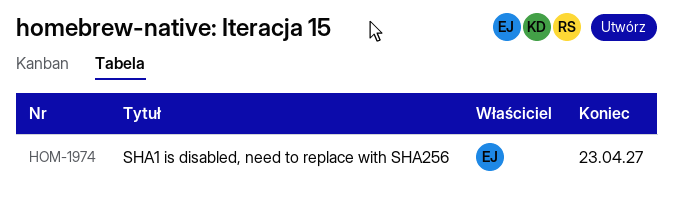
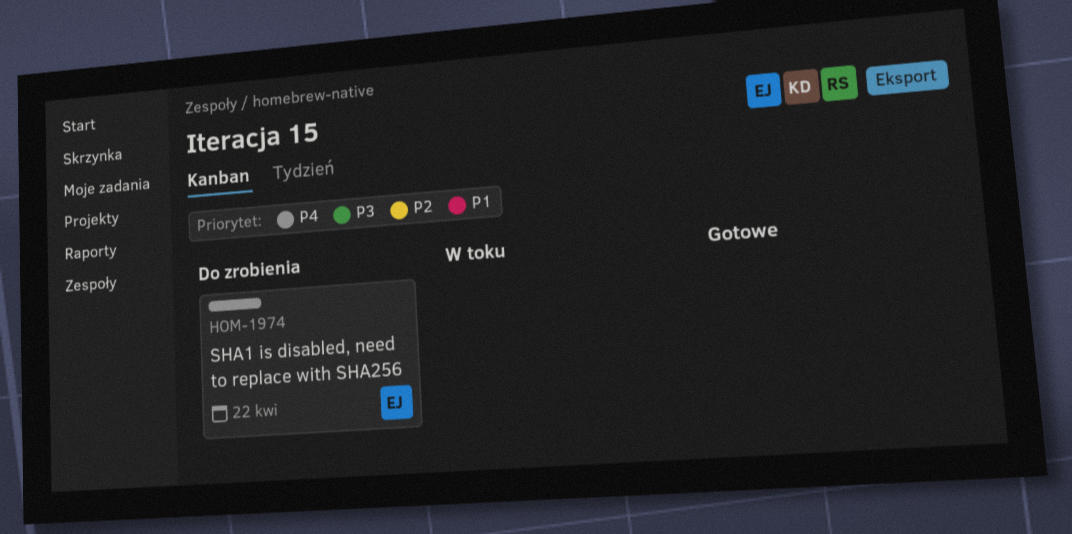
HOM-1974, due: Apr 23 -> Apr 22

